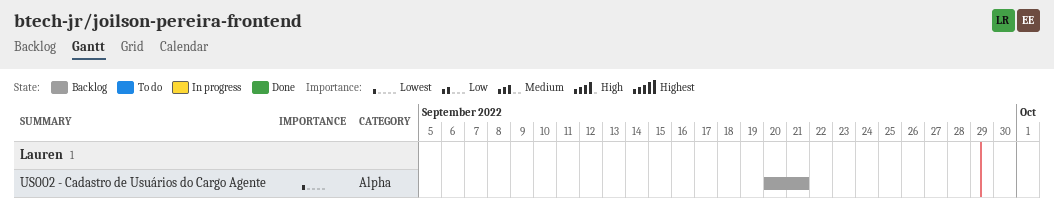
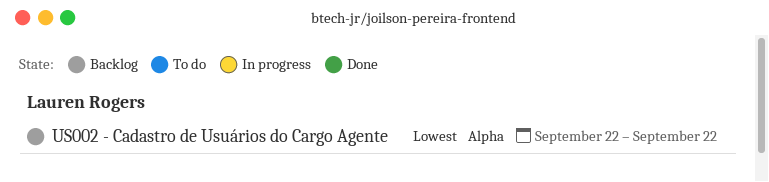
US002 - Cadastro de Usuários do Cargo Agente, start: Sep 20 -> Sep 22
US002 - Cadastro de Usuários do Cargo Agente, due: Sep 21 -> Sep 22

